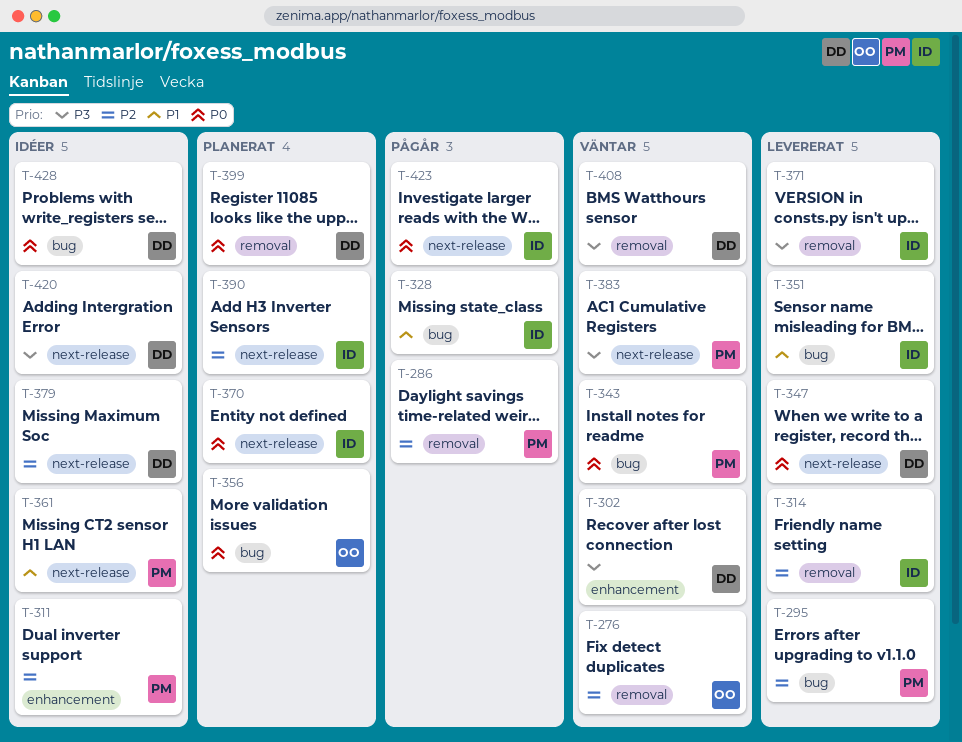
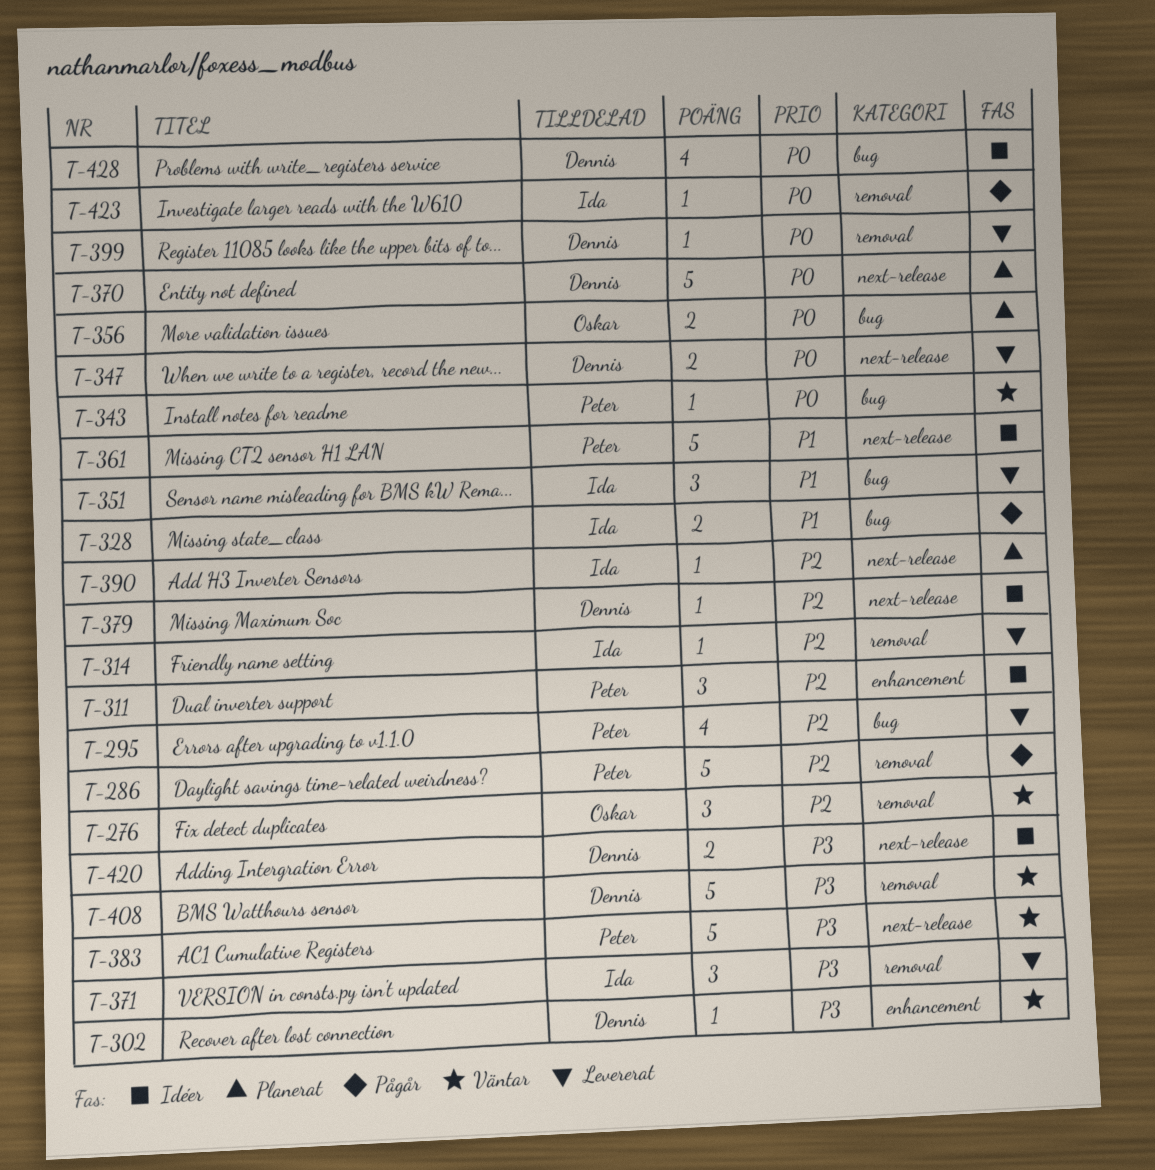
T-370, owner: Ida -> Dennis
T-399, status: Planerat -> Levererat
T-423, label: next-release -> removal

